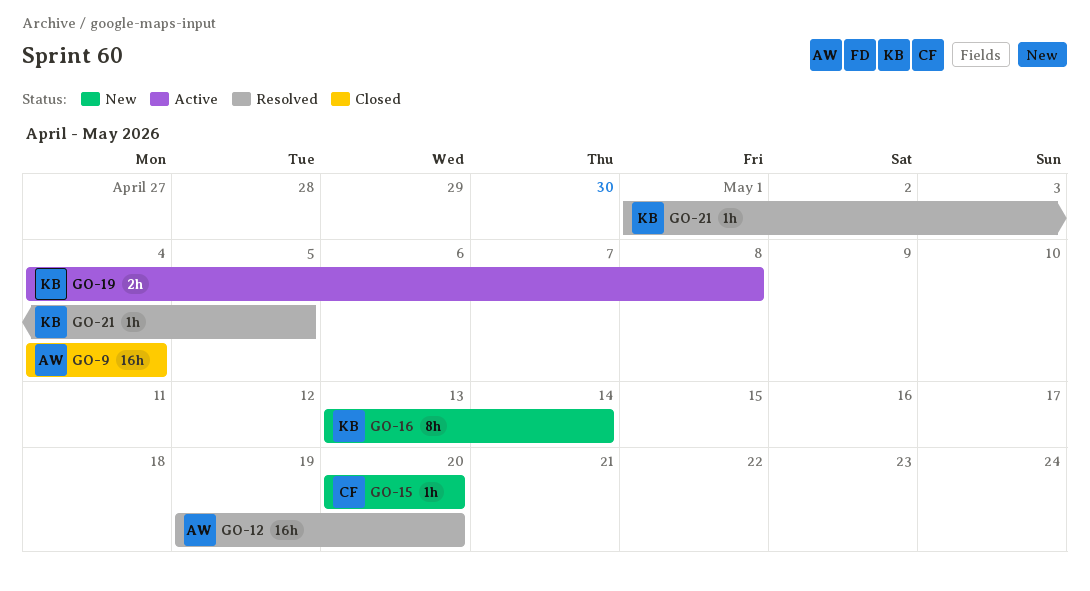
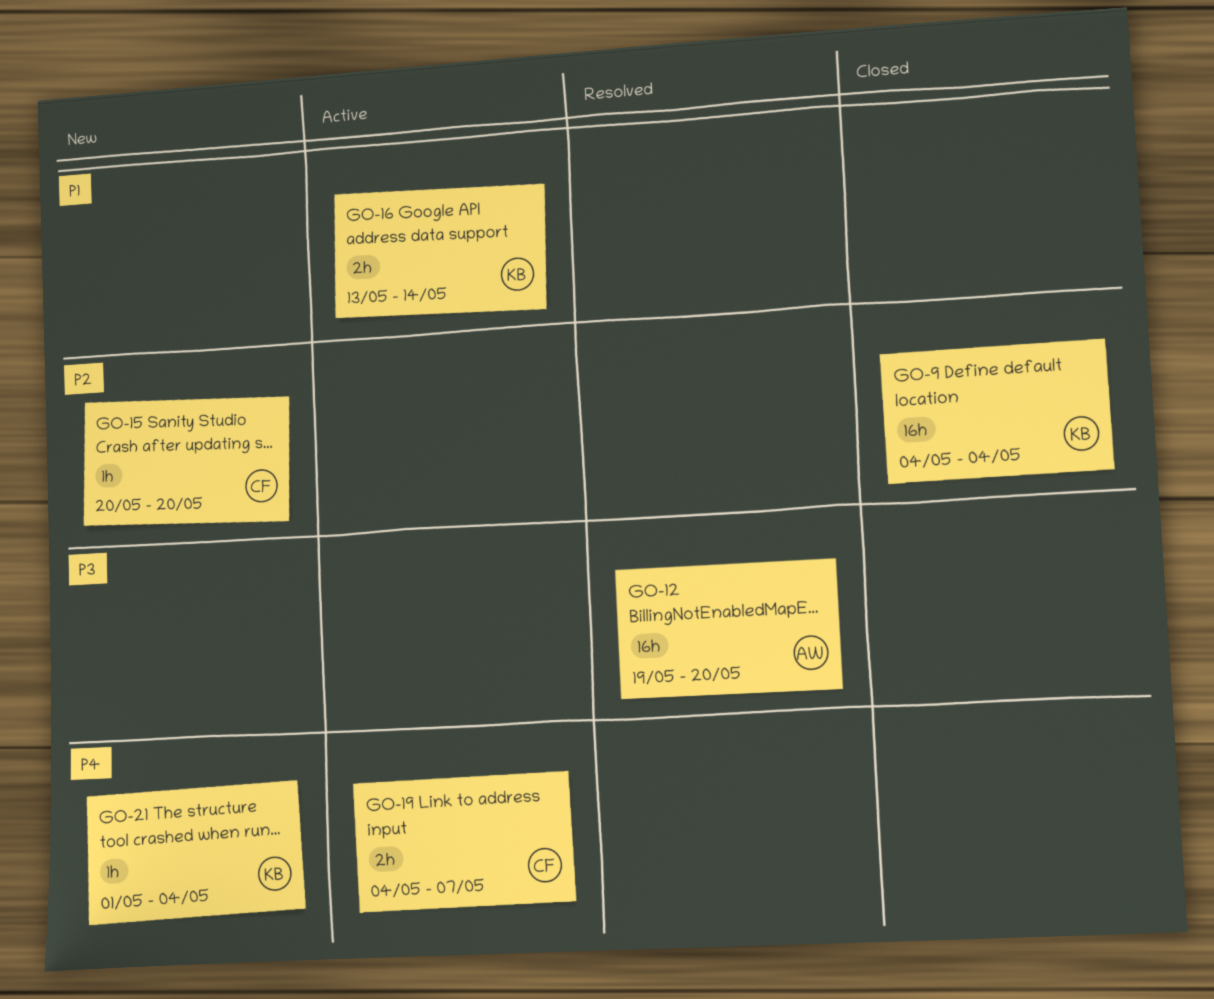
GO-9, owner: AW -> KB
GO-16, status: New -> Active
GO-16, estimate: 8h -> 2h
GO-19, owner: KB -> CF
GO-19, due: May 8 -> May 7
GO-21, status: Resolved -> New
GO-21, due: May 5 -> May 4

